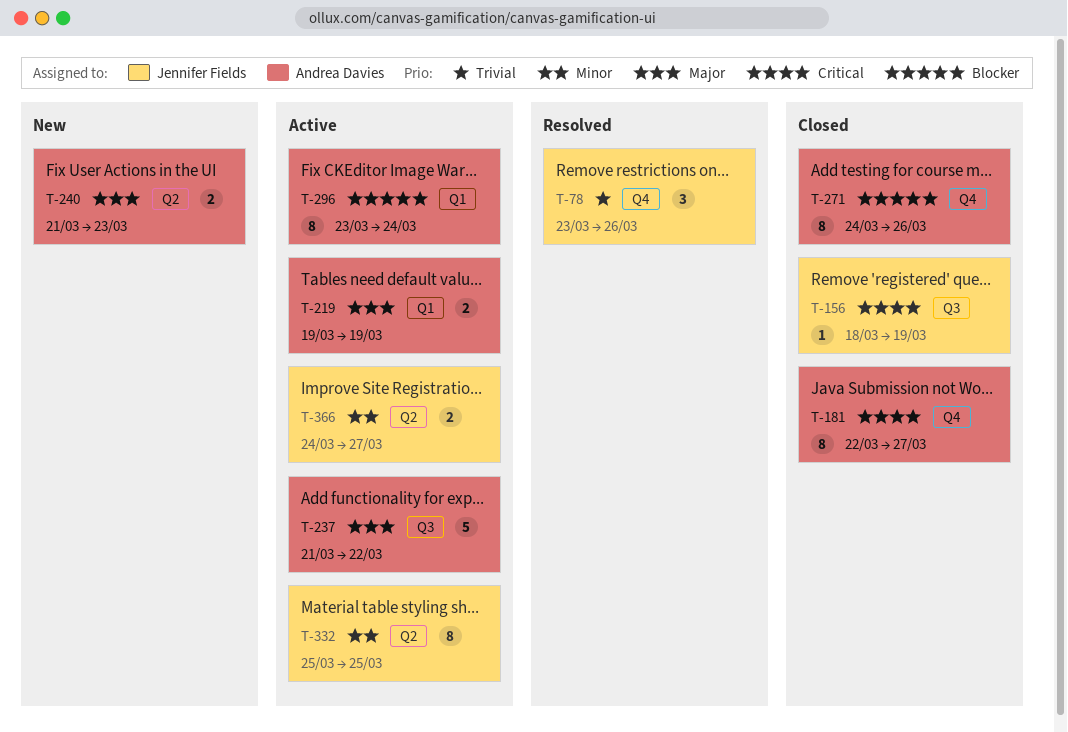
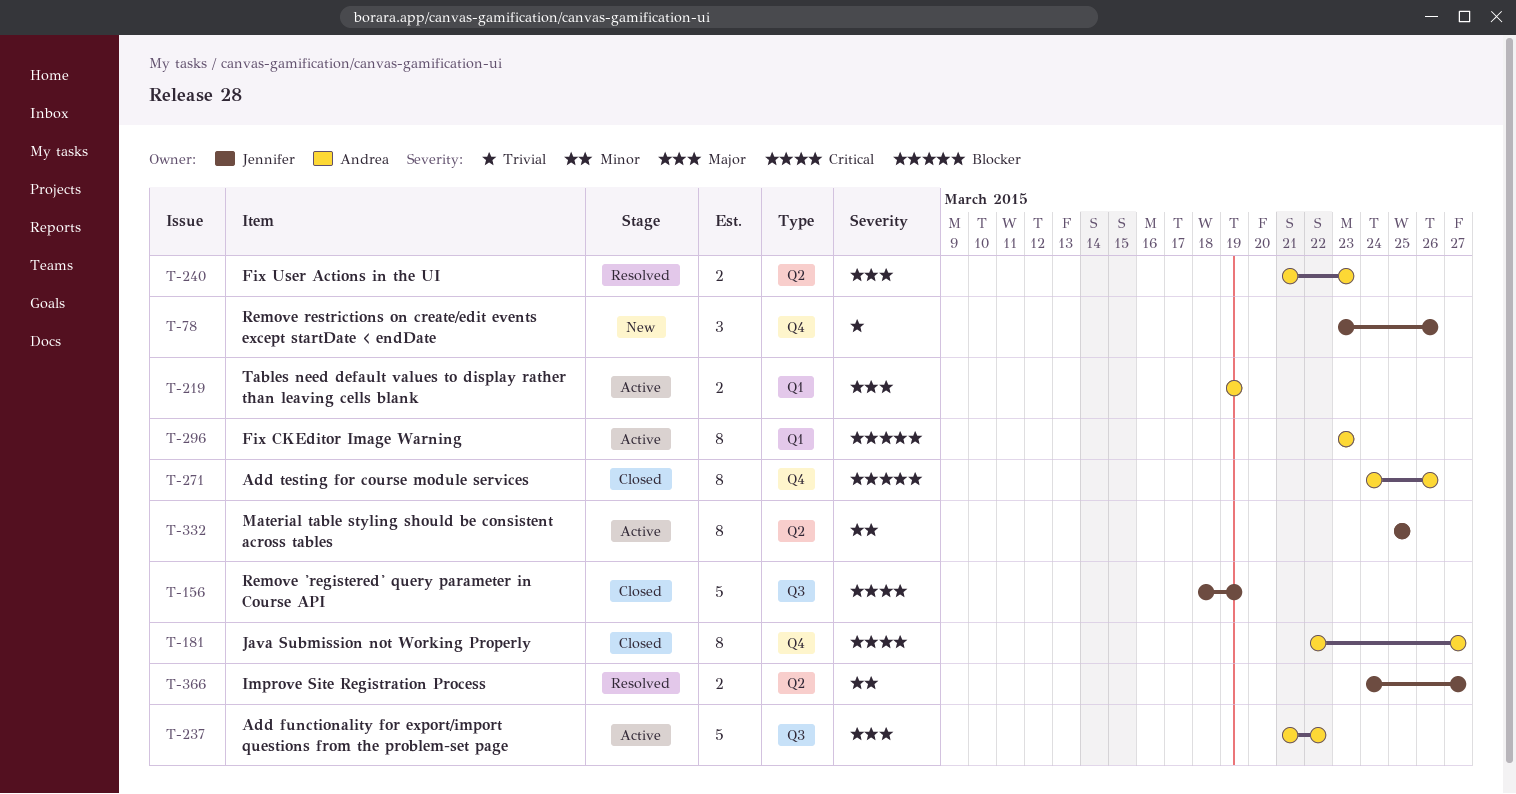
T-78, status: Resolved -> New
T-156, estimate: 1 -> 5
T-240, status: New -> Resolved
T-296, due: Mar 24 -> Mar 23
T-366, status: Active -> Resolved

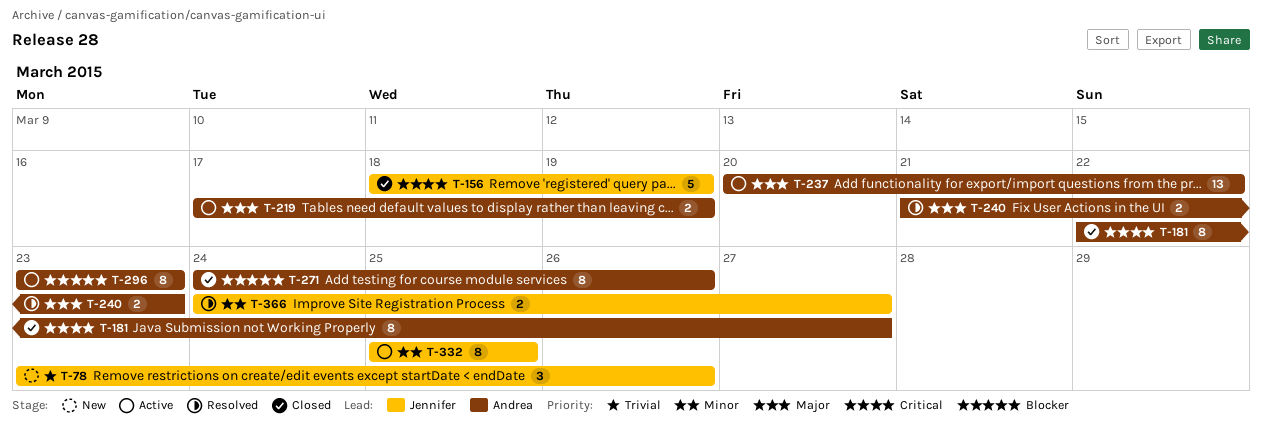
T-219, start: Mar 19 -> Mar 17
T-237, estimate: 5 -> 13
T-237, start: Mar 21 -> Mar 20

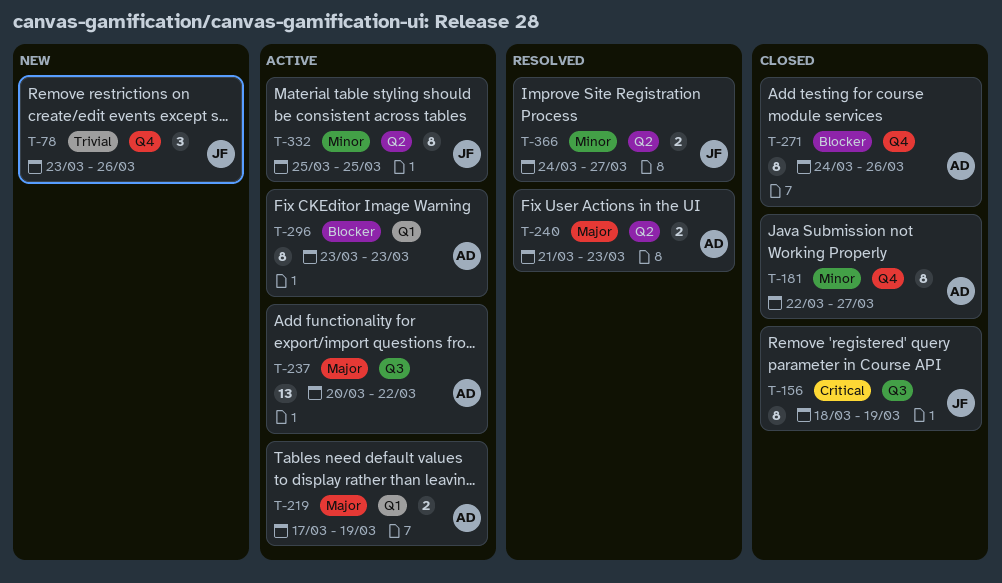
T-156, estimate: 5 -> 8
T-181, priority: Critical -> Minor

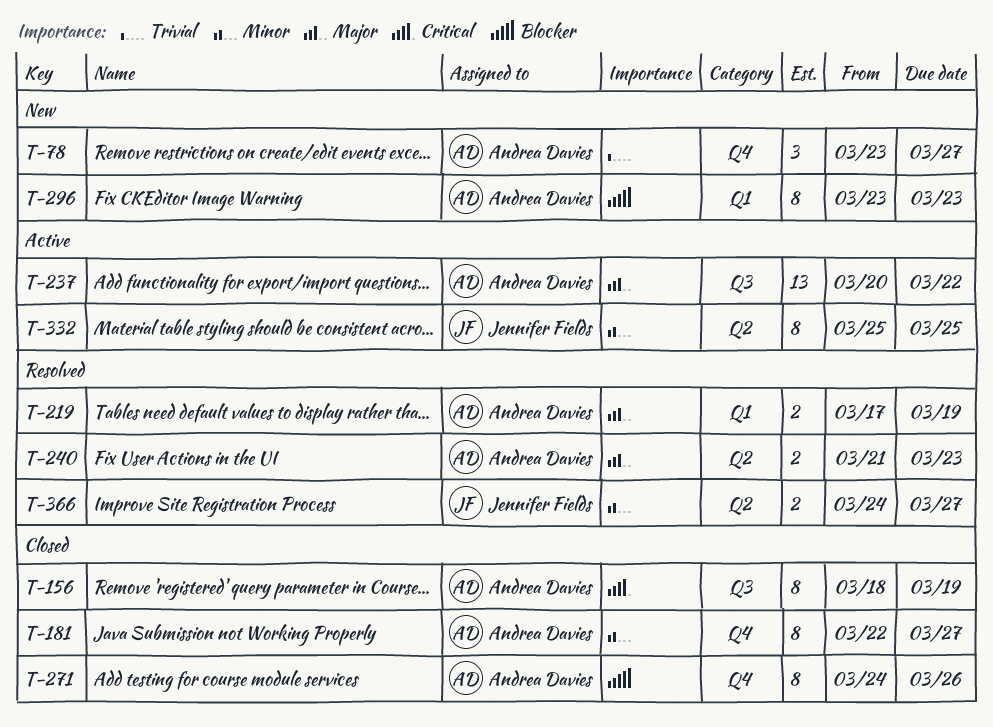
T-78, owner: Jennifer Fields -> Andrea Davies
T-78, due: Mar 26 -> Mar 27
T-156, owner: Jennifer Fields -> Andrea Davies
T-219, status: Active -> Resolved
T-296, status: Active -> New

